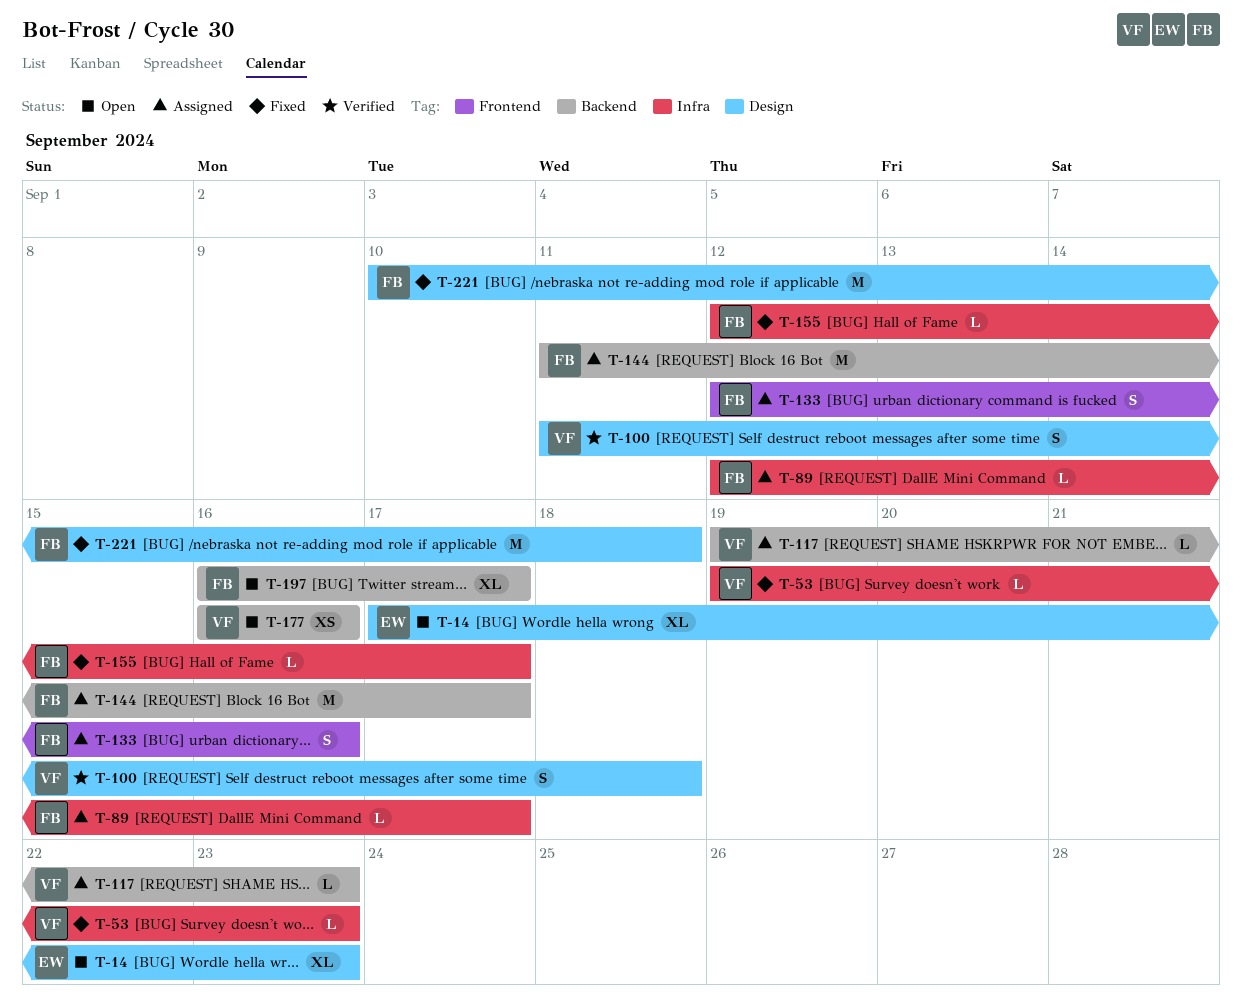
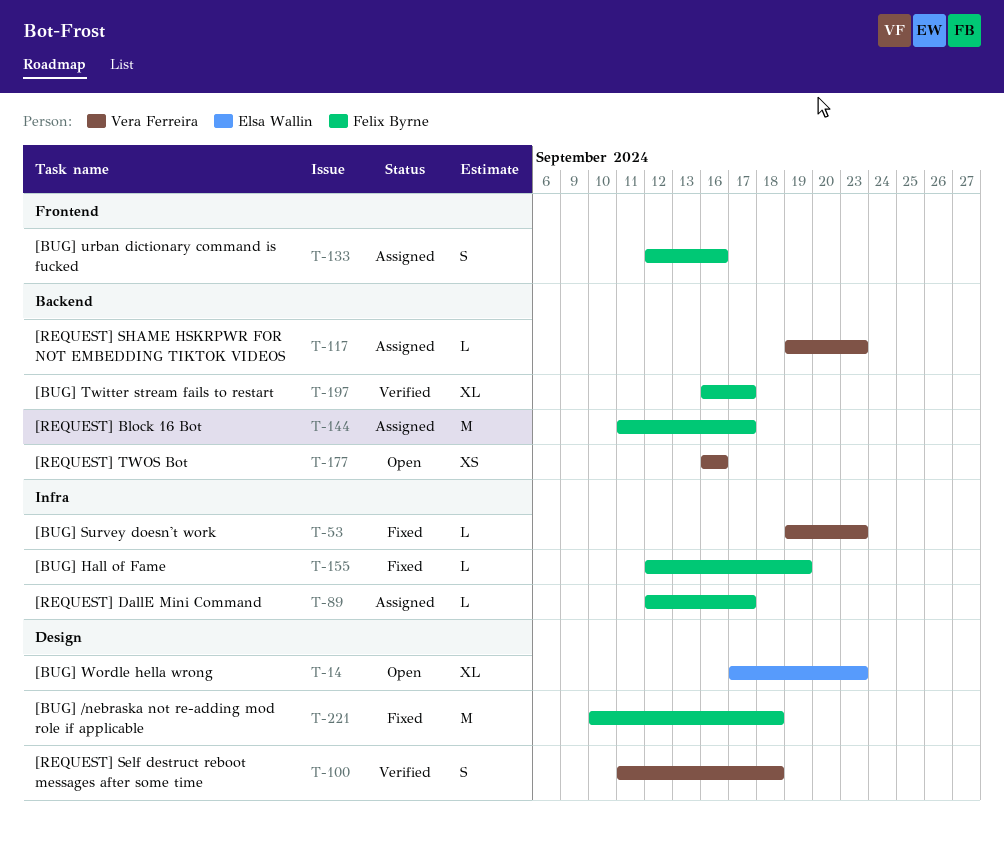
T-155, due: Sep 17 -> Sep 19
T-197, status: Open -> Verified

